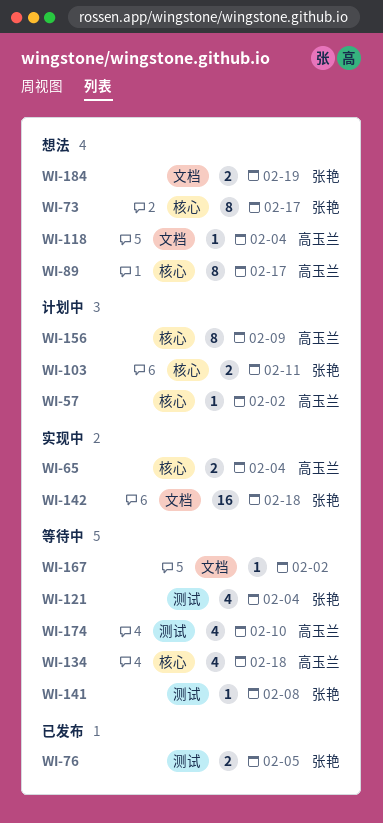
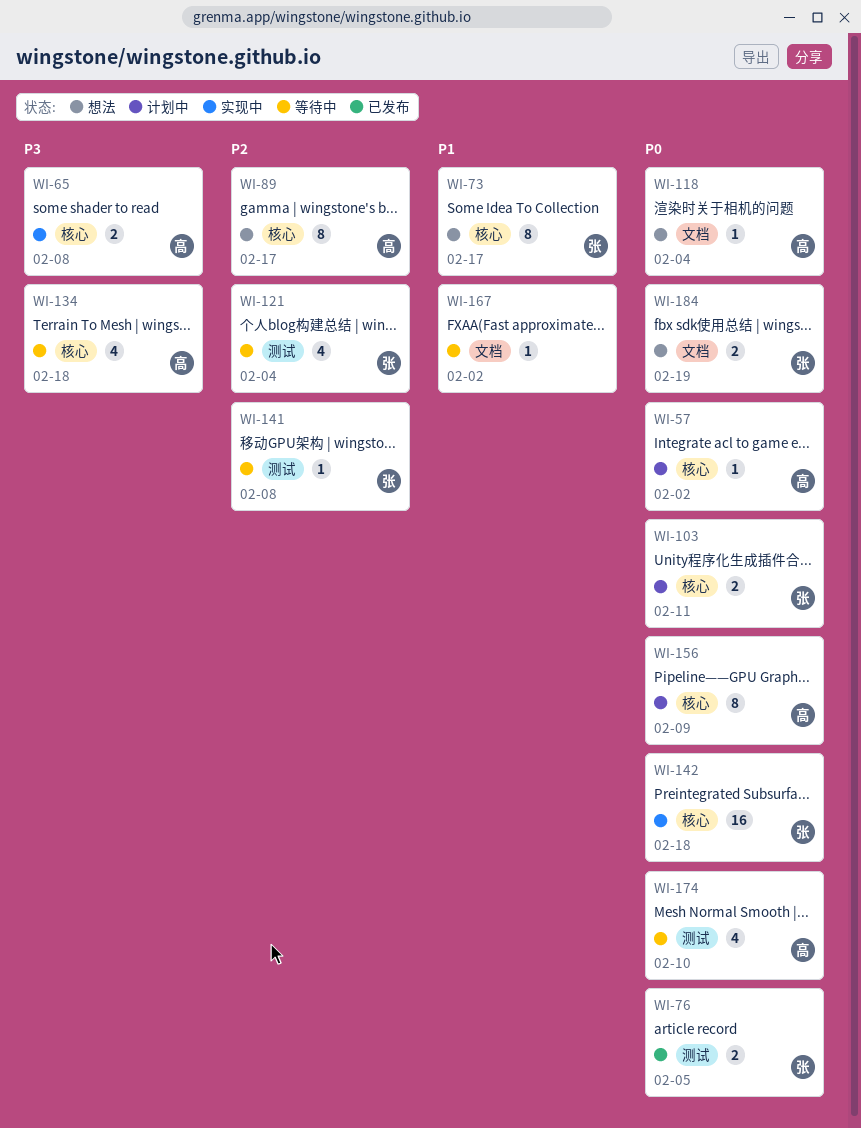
WI-65, due: Feb 4 -> Feb 8
WI-142, label: 文档 -> 核心

